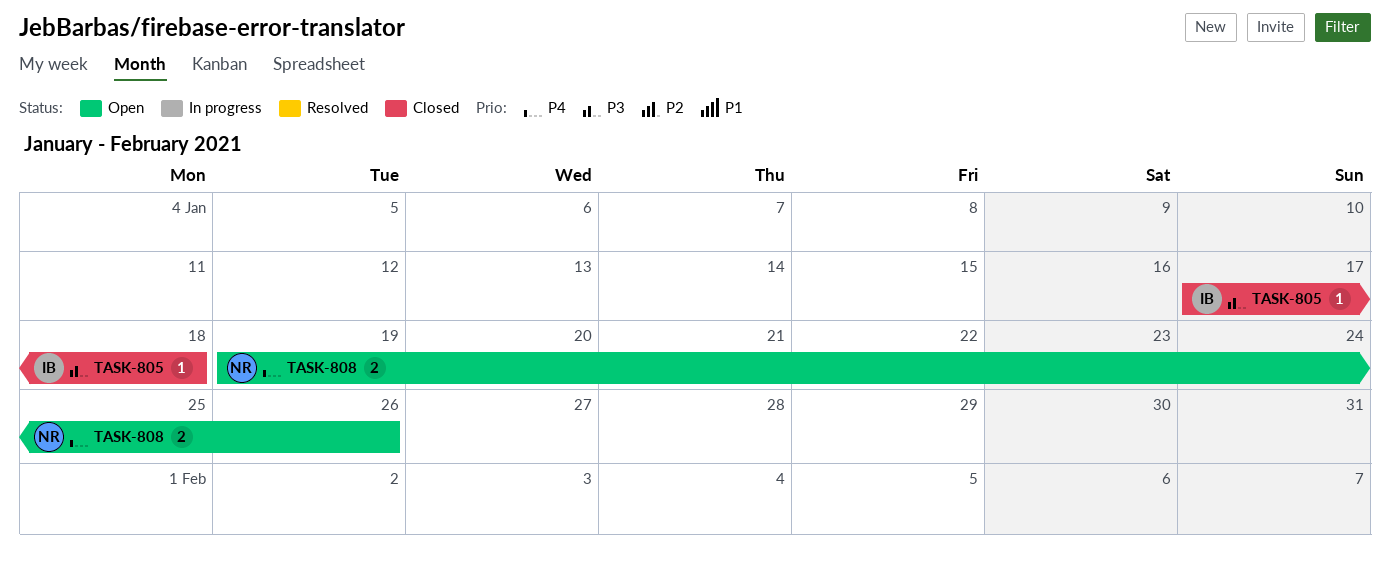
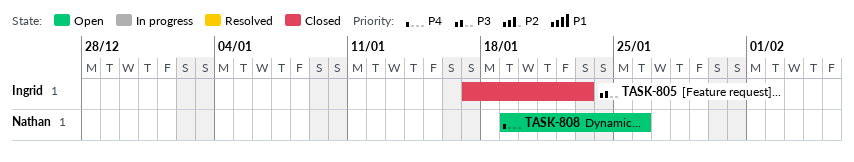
TASK-805, due: Jan 18 -> Jan 23

